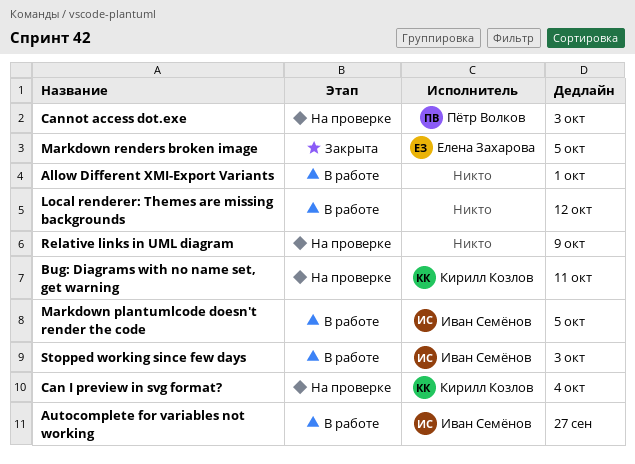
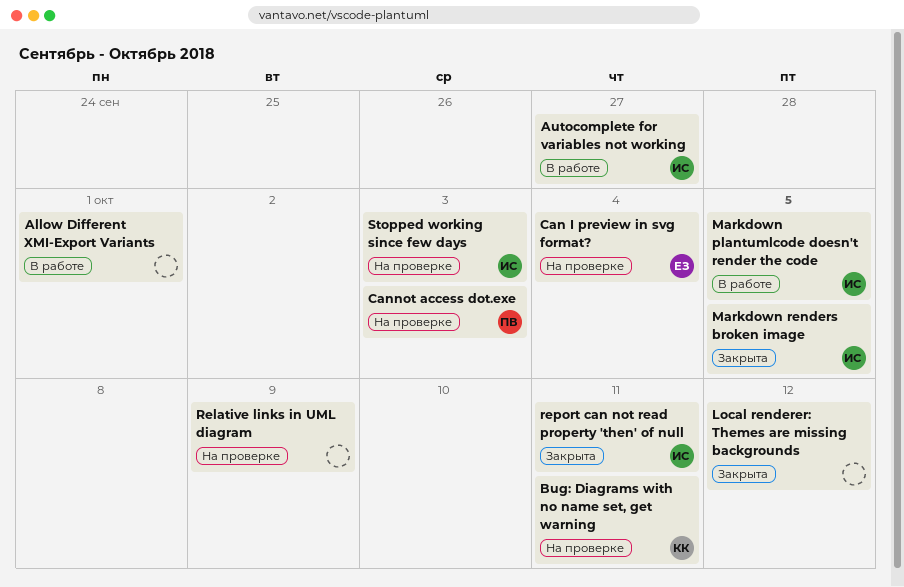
Can I preview in svg format?, owner: Кирилл Козлов -> Елена Захарова
Local renderer: Themes are missing backgrounds, status: В работе -> Закрыта
Markdown renders broken image, owner: Елена Захарова -> Иван Семёнов
report can not read property 'then' of null: none -> present
Stopped working since few days, status: В работе -> На проверке

